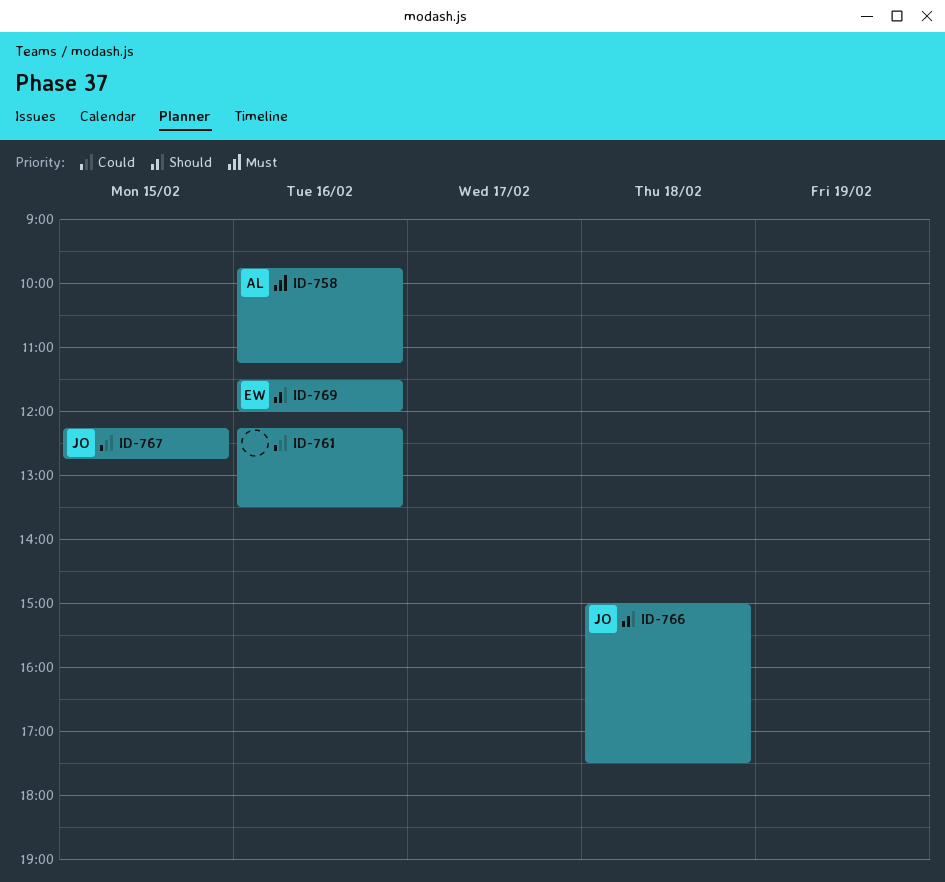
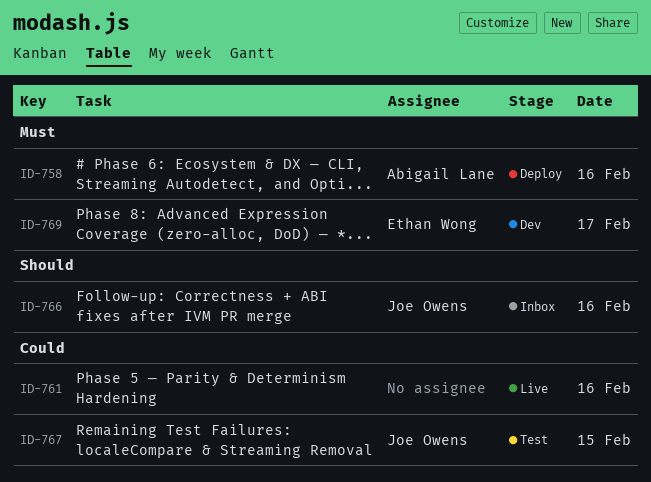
ID-766, day: Feb 18 -> Feb 16
ID-769, priority: Should -> Must
ID-769, day: Feb 16 -> Feb 17

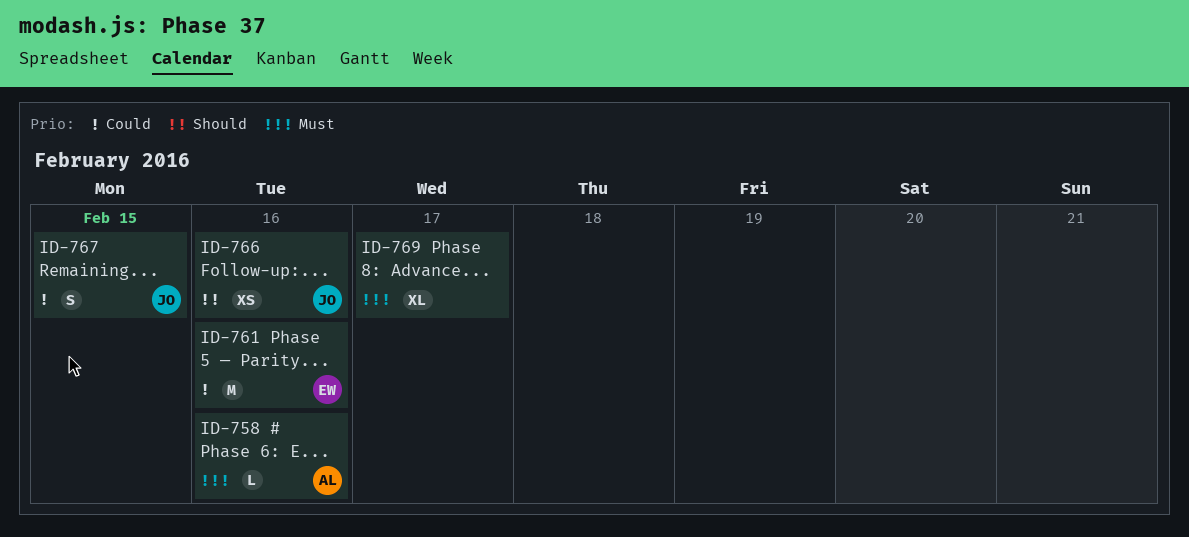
ID-761, owner: none -> Ethan Wong
ID-769, owner: Ethan Wong -> none

